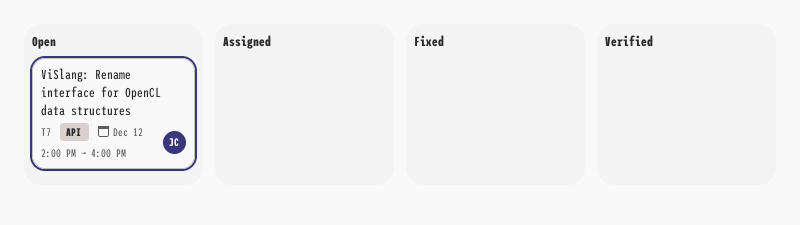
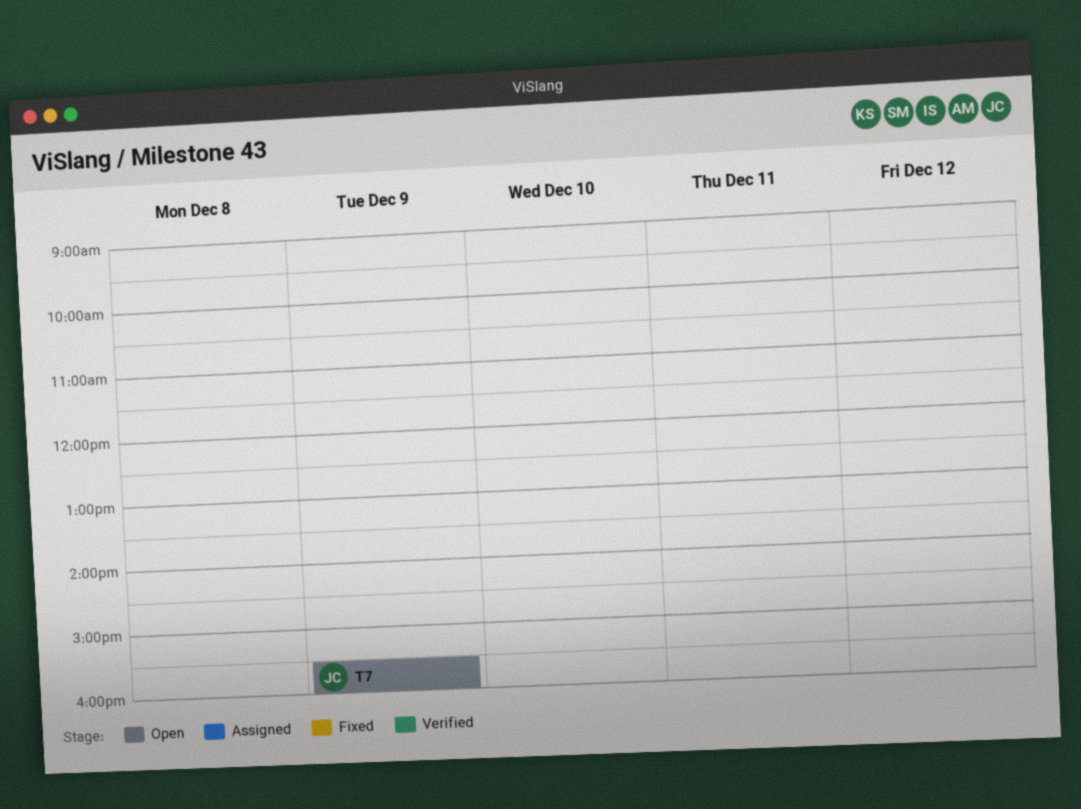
T7, day: Dec 12 -> Dec 9
T7, begins: 14:00 -> 15:30

